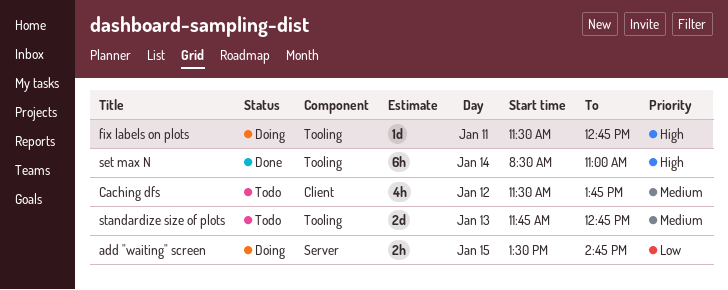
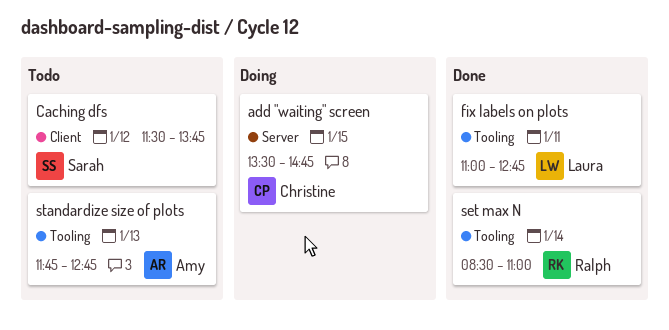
fix labels on plots, status: Doing -> Done
fix labels on plots, begins: 11:30 -> 11:00

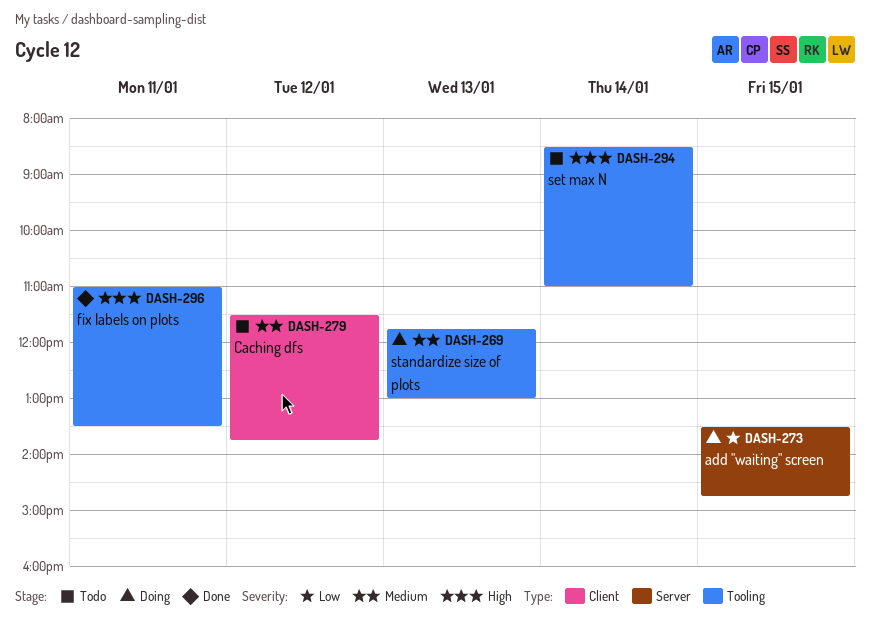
fix labels on plots, ends: 12:45 -> 13:30
set max N, status: Done -> Todo
standardize size of plots, status: Todo -> Doing
standardize size of plots, ends: 12:45 -> 13:00

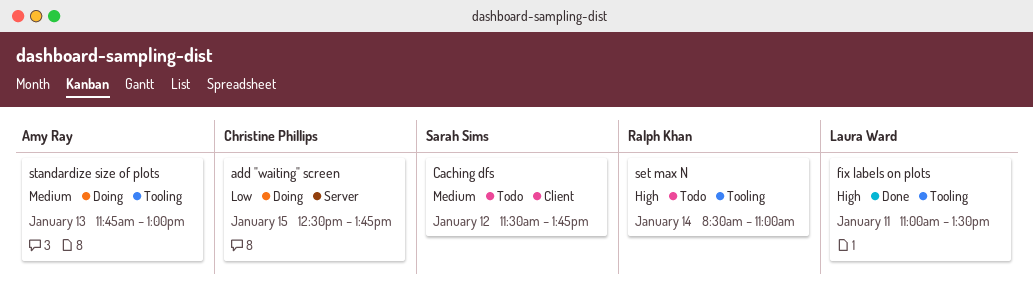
add "waiting" screen, begins: 13:30 -> 12:30
add "waiting" screen, ends: 14:45 -> 13:45

